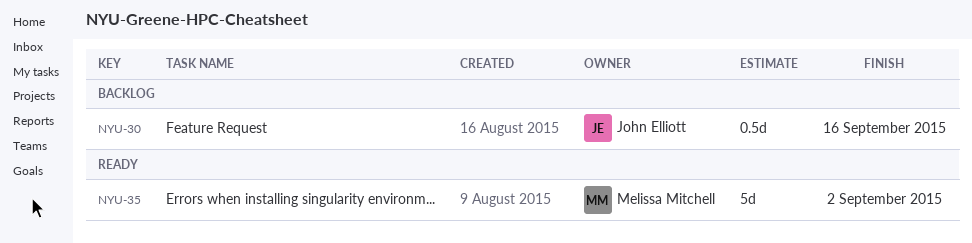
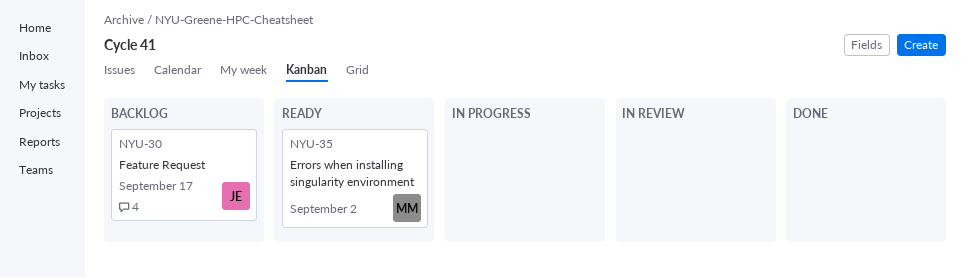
NYU-30, due: Sep 16 -> Sep 17

